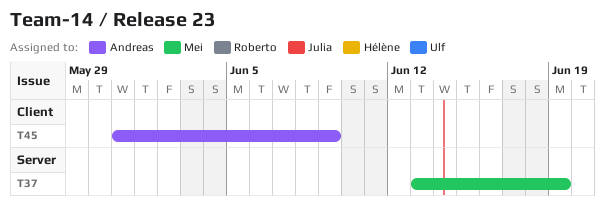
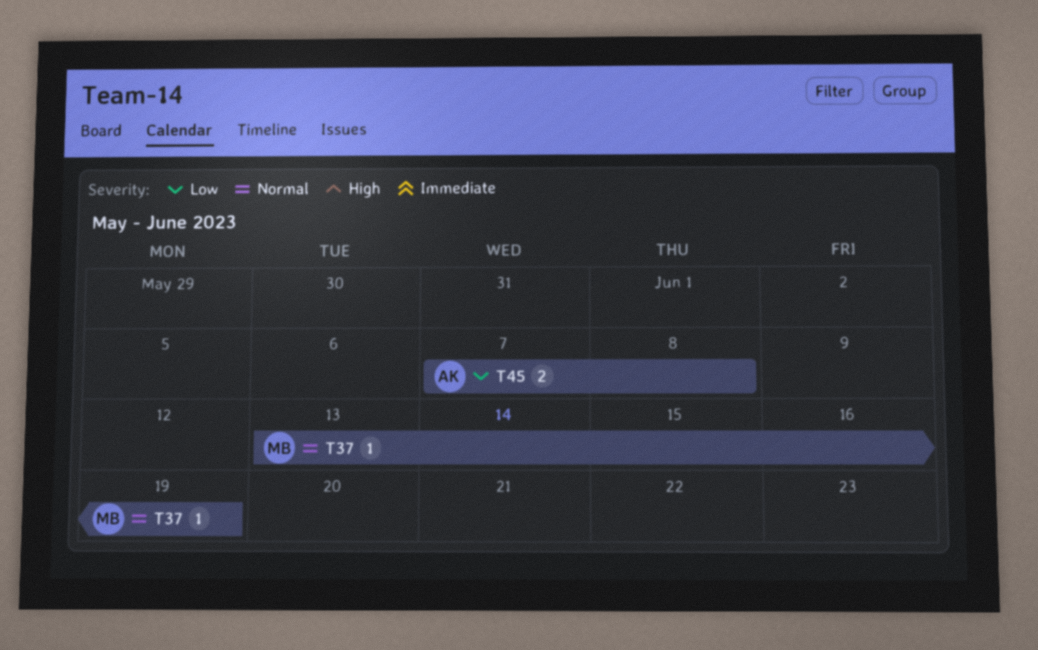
T45, start: May 31 -> Jun 7
T45, due: Jun 9 -> Jun 8

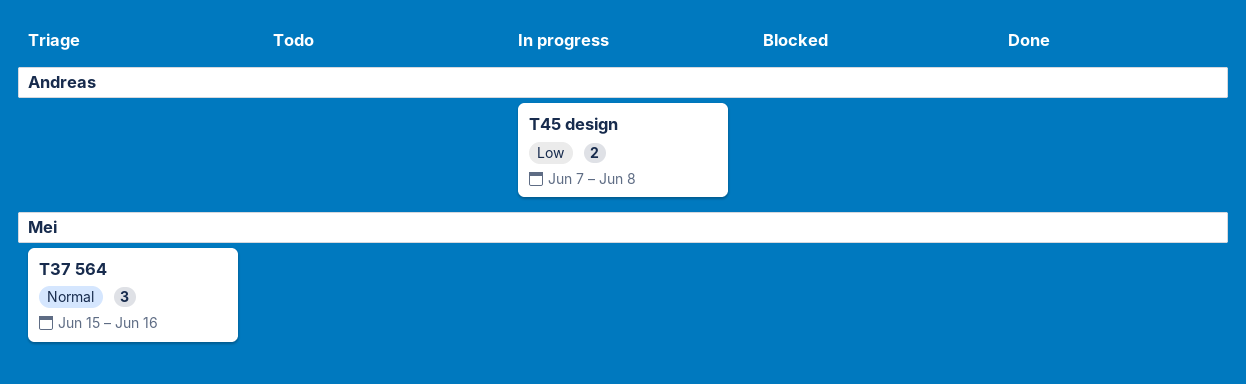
T37, estimate: 1 -> 3
T37, start: Jun 13 -> Jun 15
T37, due: Jun 19 -> Jun 16

